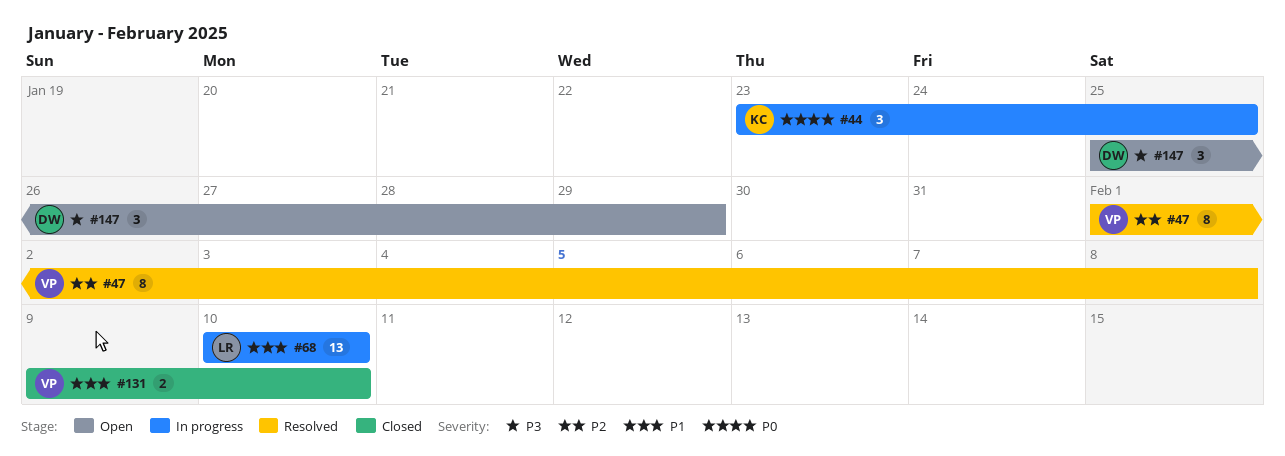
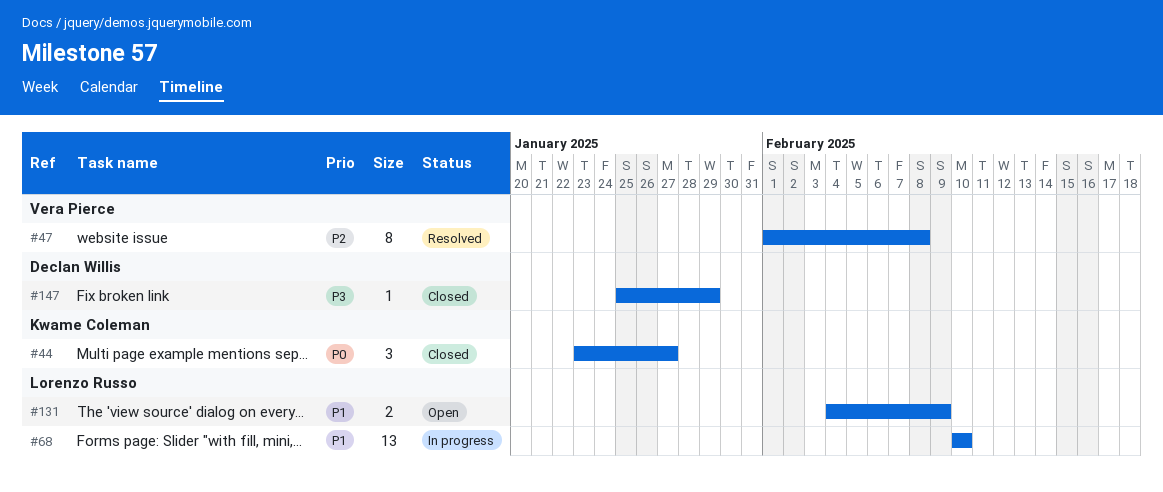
#44, status: In progress -> Closed
#44, due: Jan 25 -> Jan 27
#131, status: Closed -> Open
#131, owner: Vera Pierce -> Lorenzo Russo
#131, start: Feb 9 -> Feb 4
#131, due: Feb 10 -> Feb 9
#147, status: Open -> Closed
#147, estimate: 3 -> 1

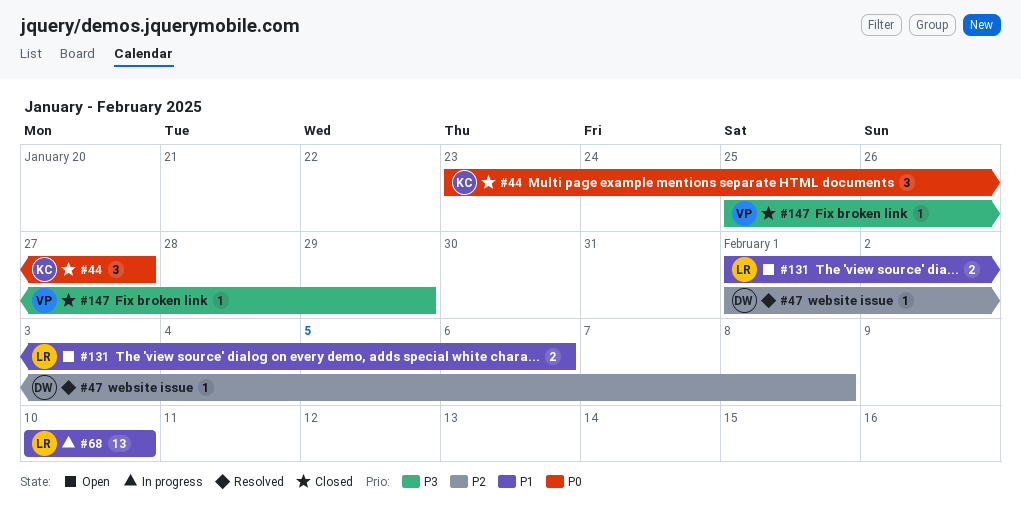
#47, owner: Vera Pierce -> Declan Willis
#47, estimate: 8 -> 1
#131, start: Feb 4 -> Feb 1
#131, due: Feb 9 -> Feb 6
#147, owner: Declan Willis -> Vera Pierce

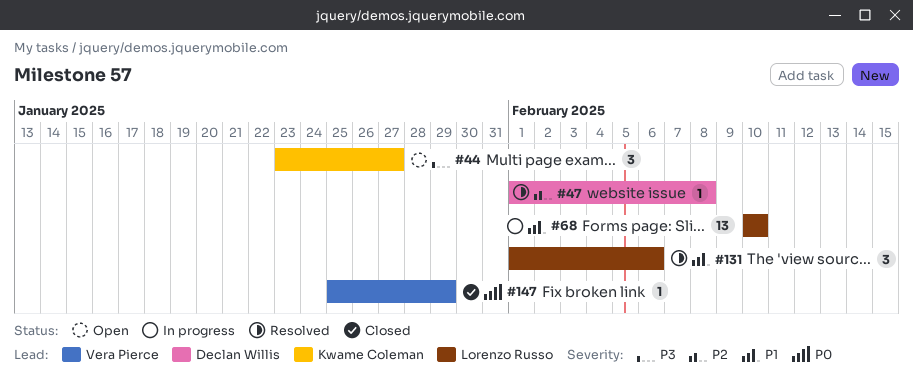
#44, status: Closed -> Open
#44, priority: P0 -> P3
#131, status: Open -> Resolved
#131, estimate: 2 -> 3
#147, priority: P3 -> P0

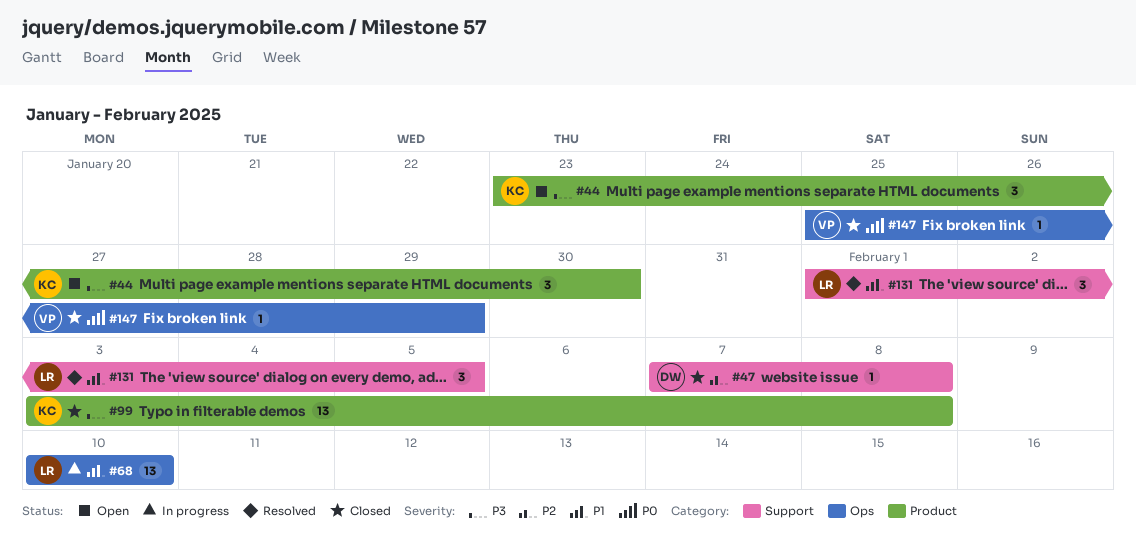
#44, due: Jan 27 -> Jan 30
#47, status: Resolved -> Closed
#47, start: Feb 1 -> Feb 7
#99: none -> present
#131, due: Feb 6 -> Feb 5

